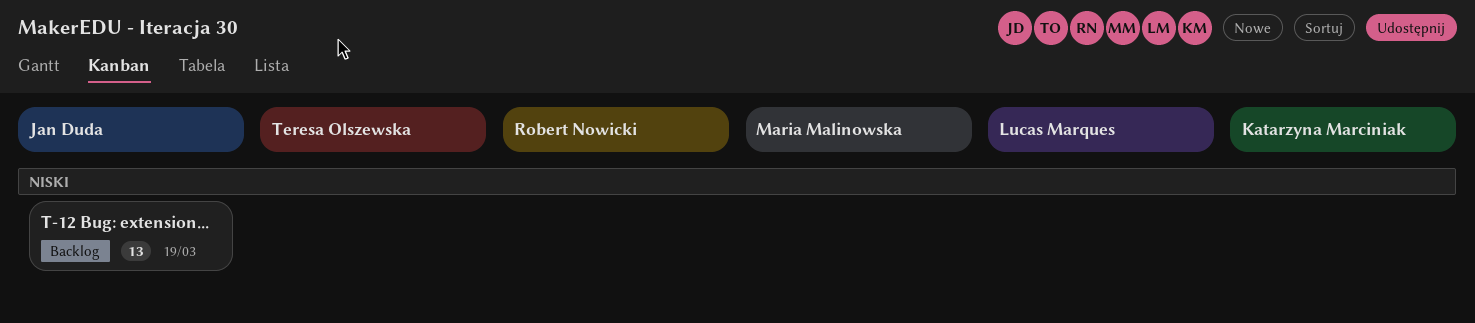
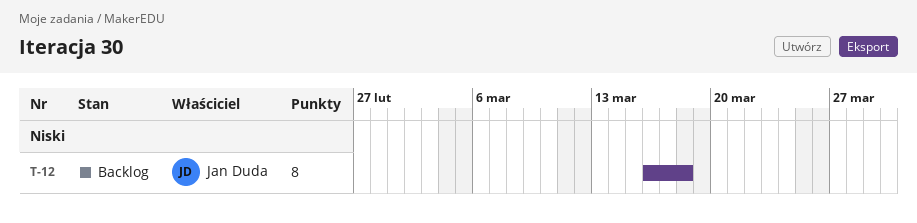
T-12, estimate: 13 -> 8
T-12, due: Mar 19 -> Mar 18

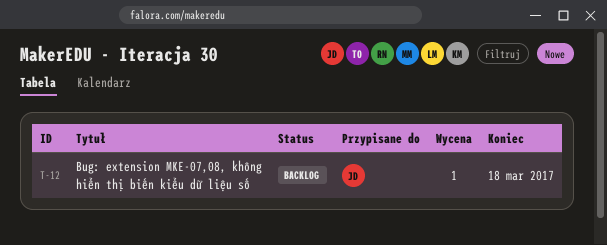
T-12, estimate: 8 -> 1

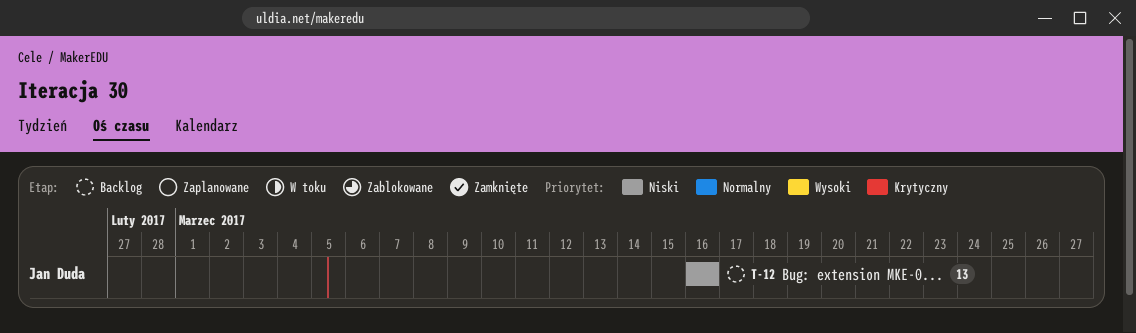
T-12, estimate: 1 -> 13
T-12, due: Mar 18 -> Mar 16

